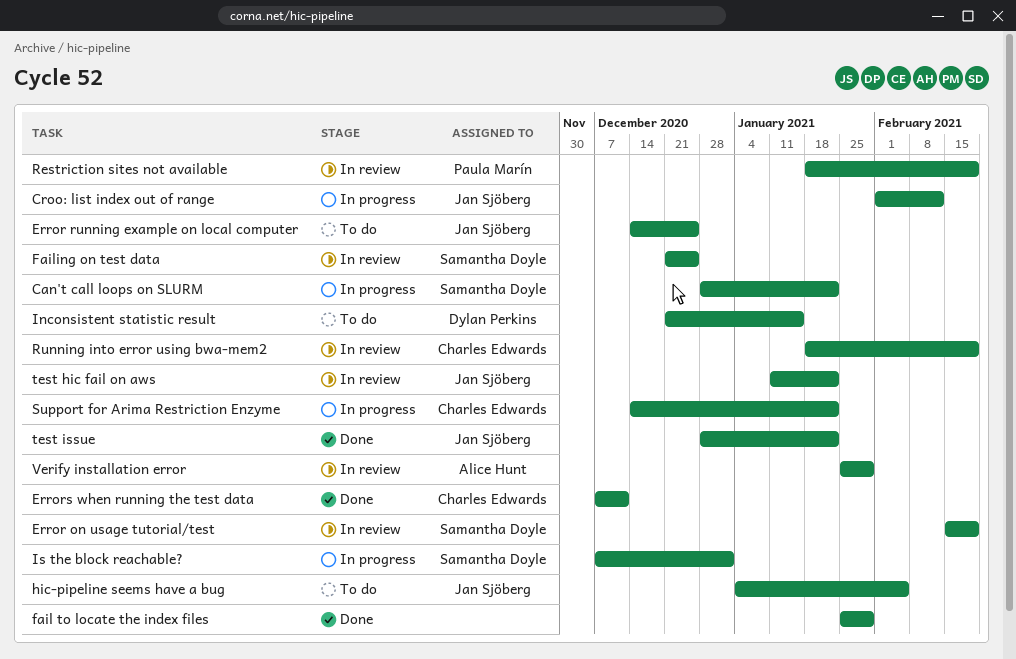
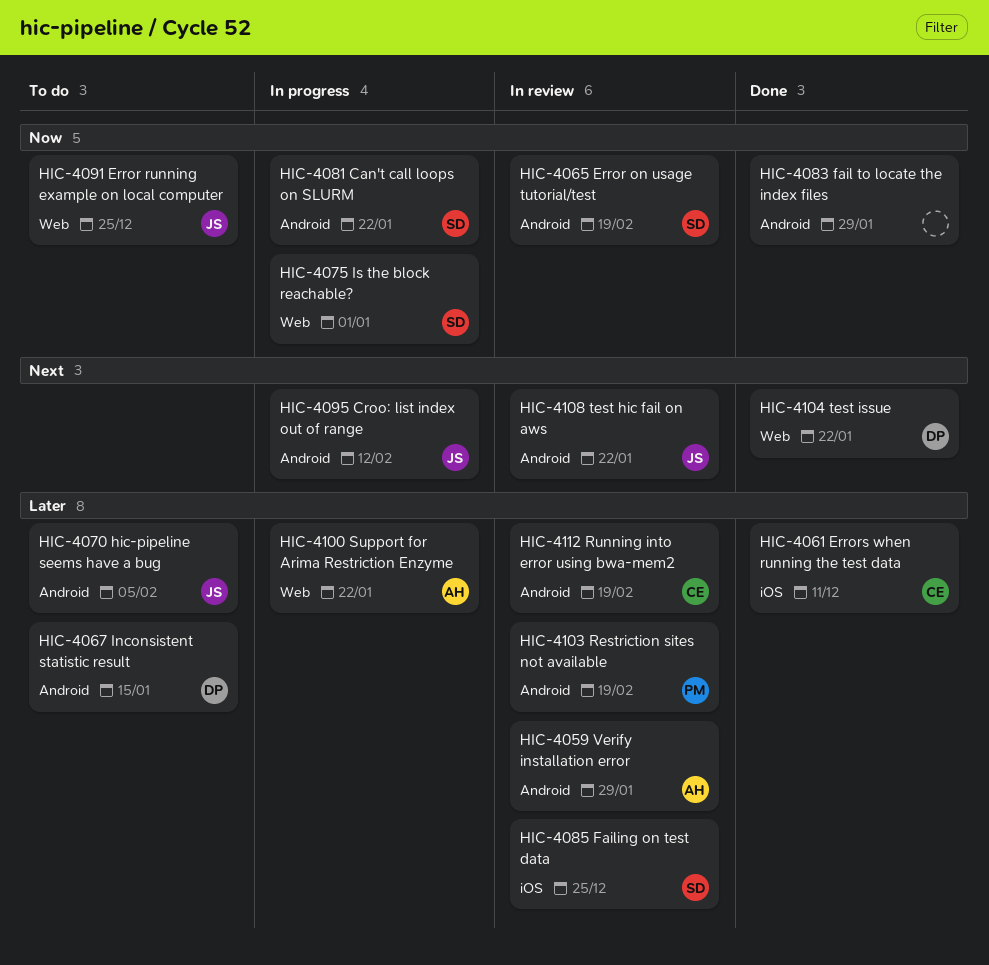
Support for Arima Restriction Enzyme, owner: Charles Edwards -> Alice Hunt
test issue, owner: Jan Sjöberg -> Dylan Perkins

